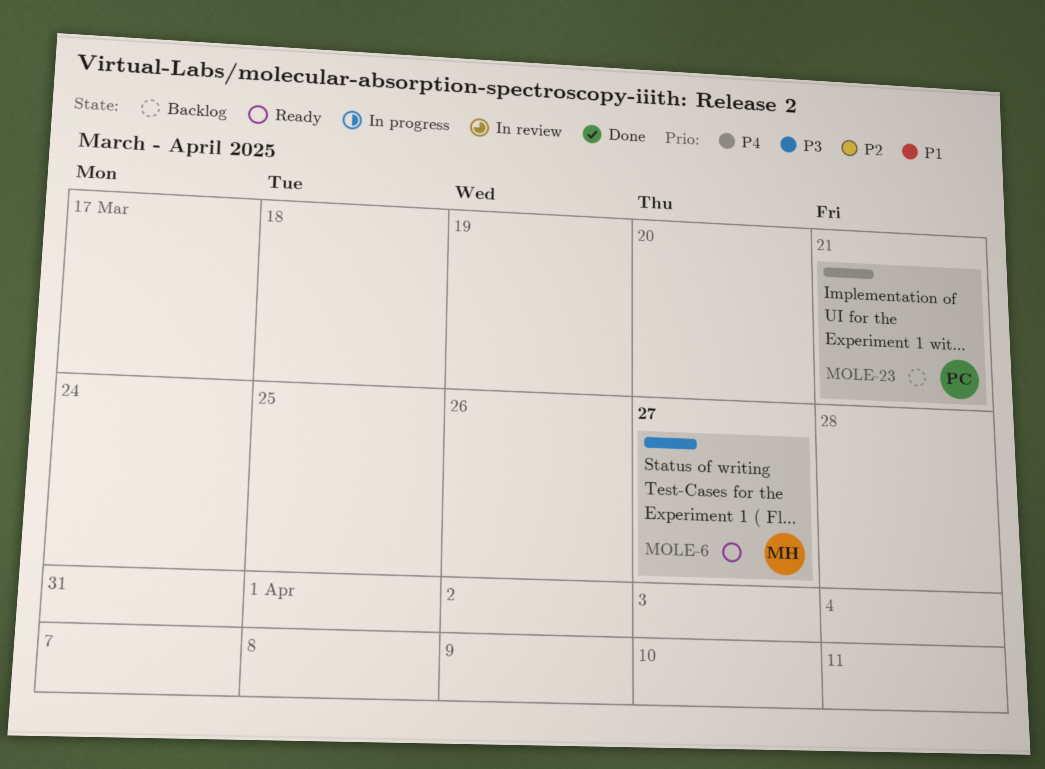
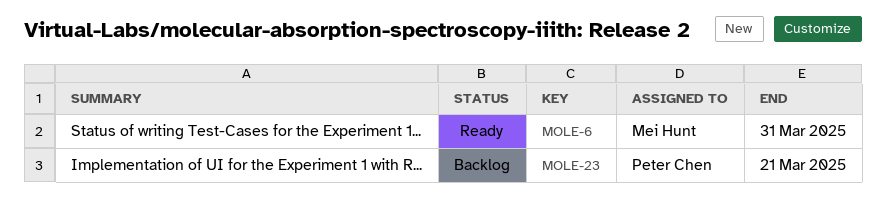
MOLE-6, due: Mar 27 -> Mar 31

